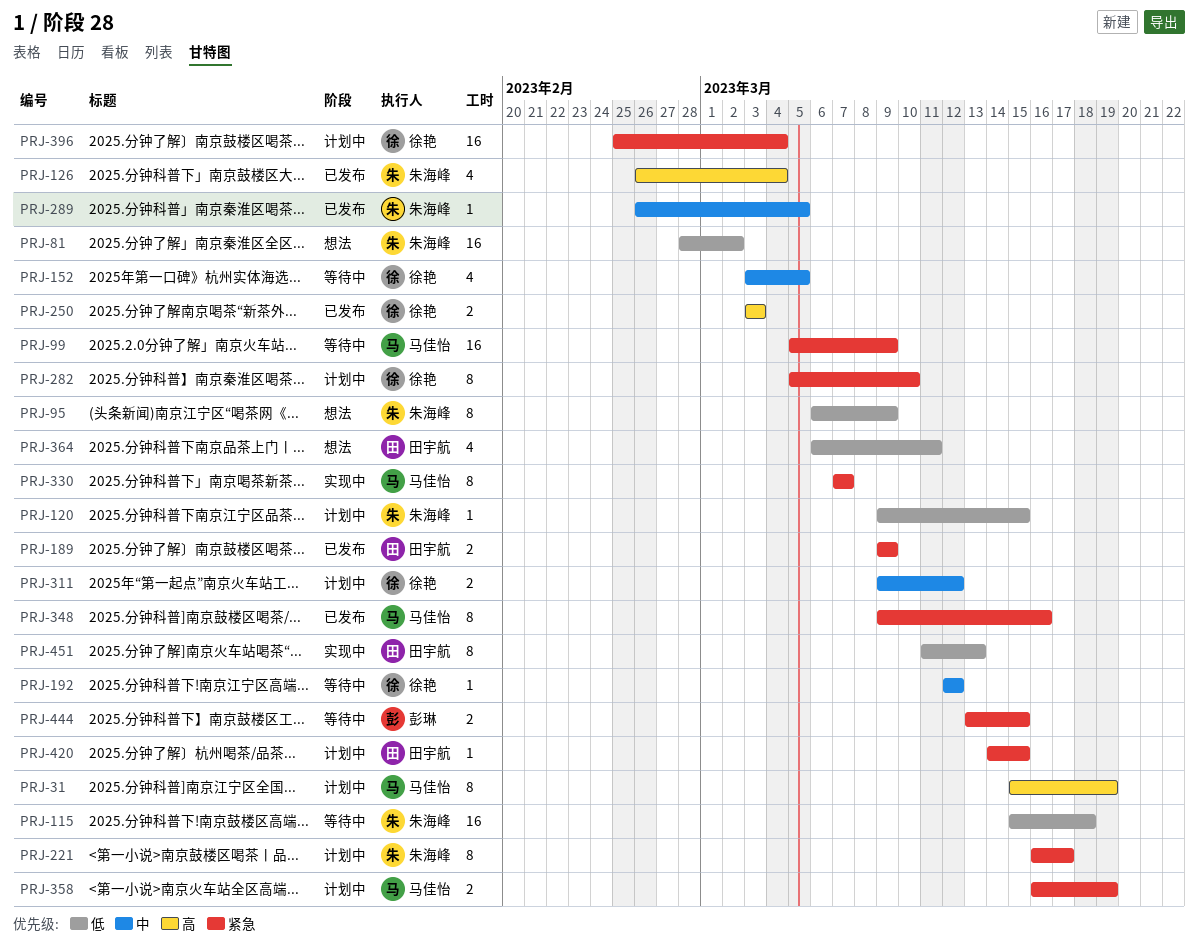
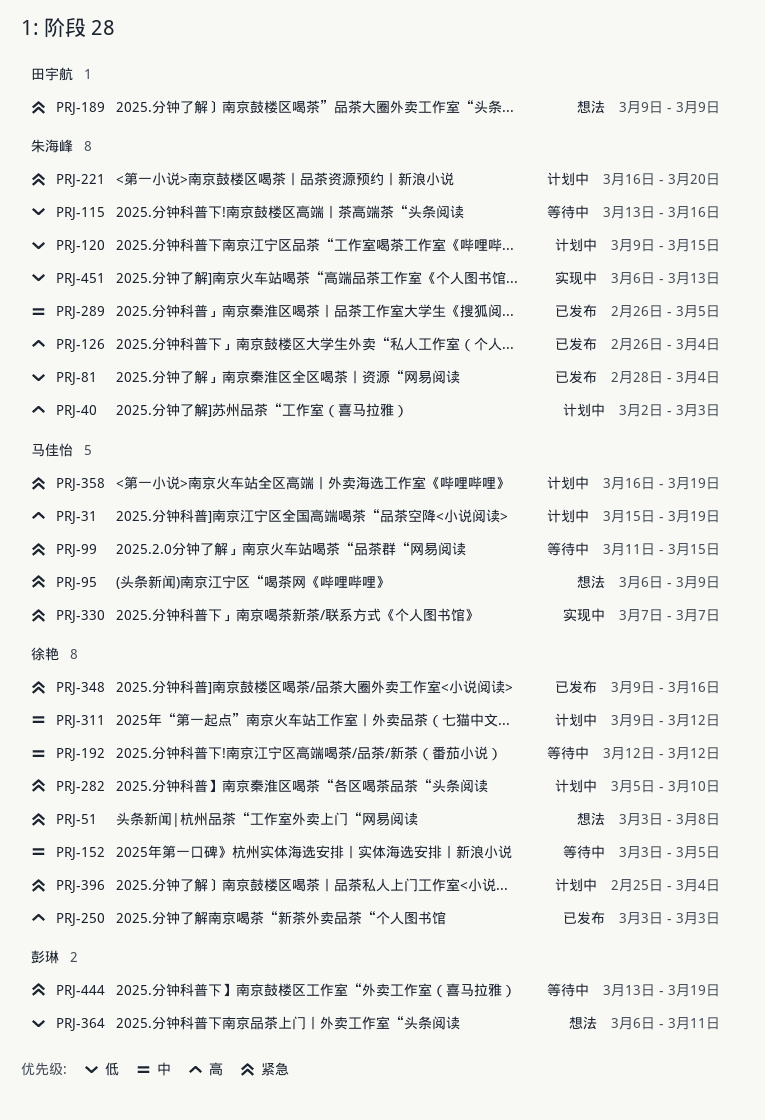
PRJ-40: none -> present
PRJ-51: none -> present
PRJ-81, status: 想法 -> 已发布
PRJ-81, due: Mar 2 -> Mar 4
PRJ-95, owner: 朱海峰 -> 马佳怡
PRJ-95, priority: 低 -> 紧急
PRJ-99, start: Mar 5 -> Mar 11
PRJ-99, due: Mar 9 -> Mar 15
PRJ-115, start: Mar 15 -> Mar 13
PRJ-115, due: Mar 18 -> Mar 16
PRJ-189, status: 已发布 -> 想法
PRJ-221, due: Mar 17 -> Mar 20
PRJ-348, owner: 马佳怡 -> 徐艳
PRJ-364, owner: 田宇航 -> 彭琳
PRJ-420: present -> none
PRJ-444, due: Mar 15 -> Mar 19
PRJ-451, owner: 田宇航 -> 朱海峰
PRJ-451, start: Mar 11 -> Mar 6

